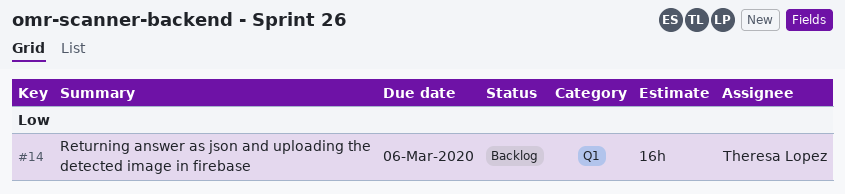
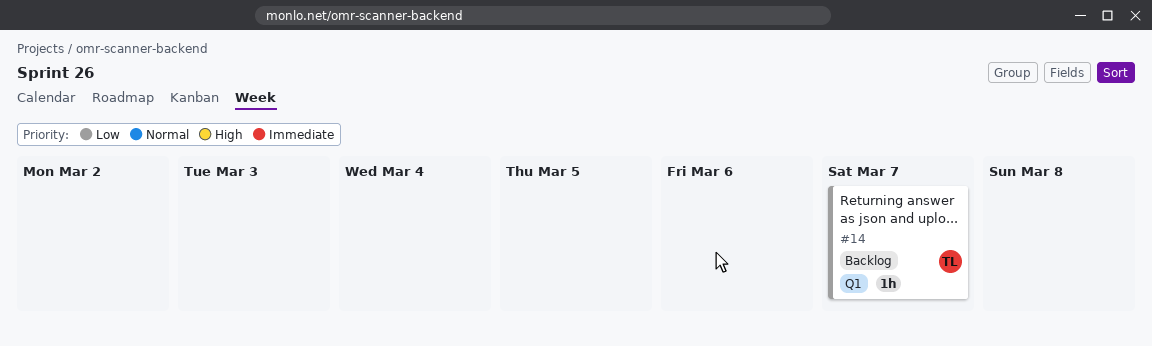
#14, estimate: 16h -> 1h
#14, due: Mar 6 -> Mar 7

